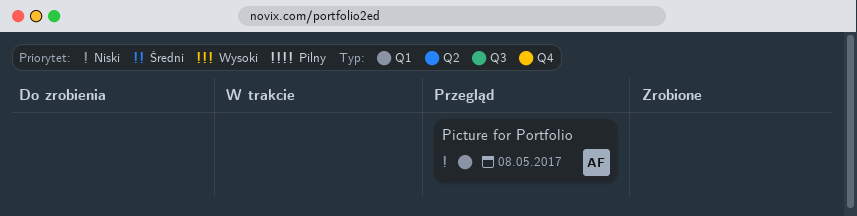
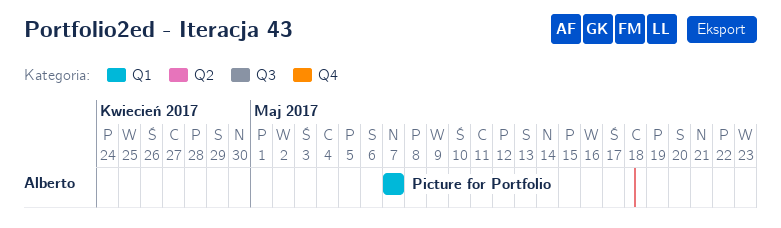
Picture for Portfolio, due: May 8 -> May 7

